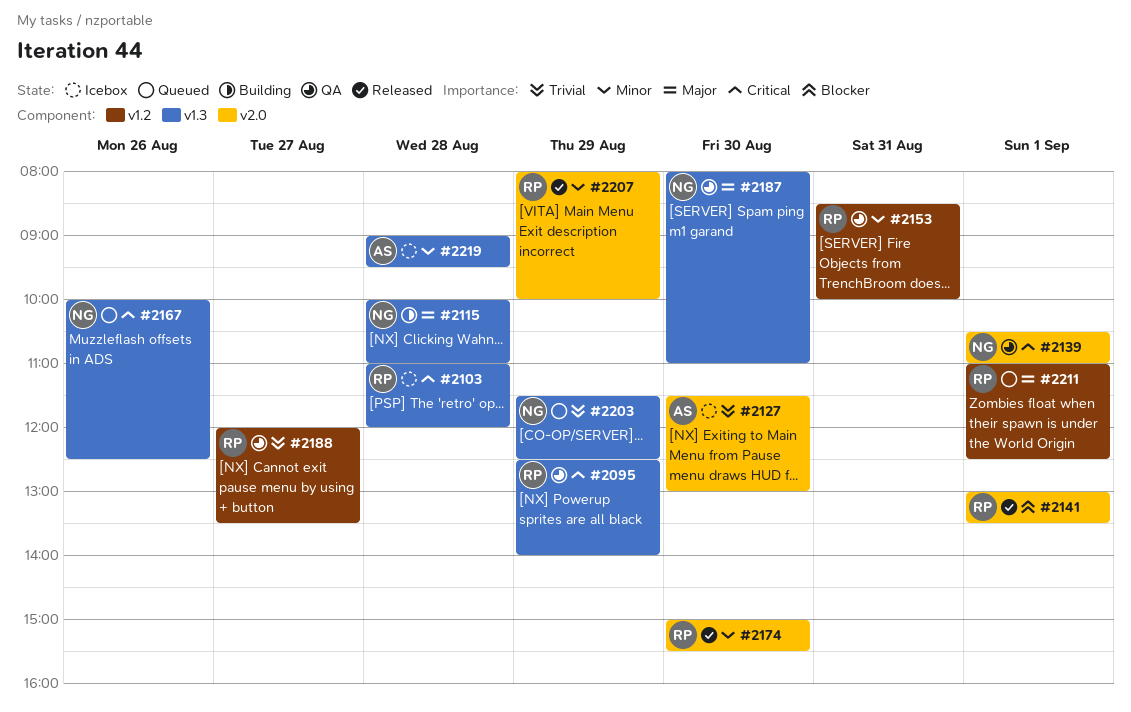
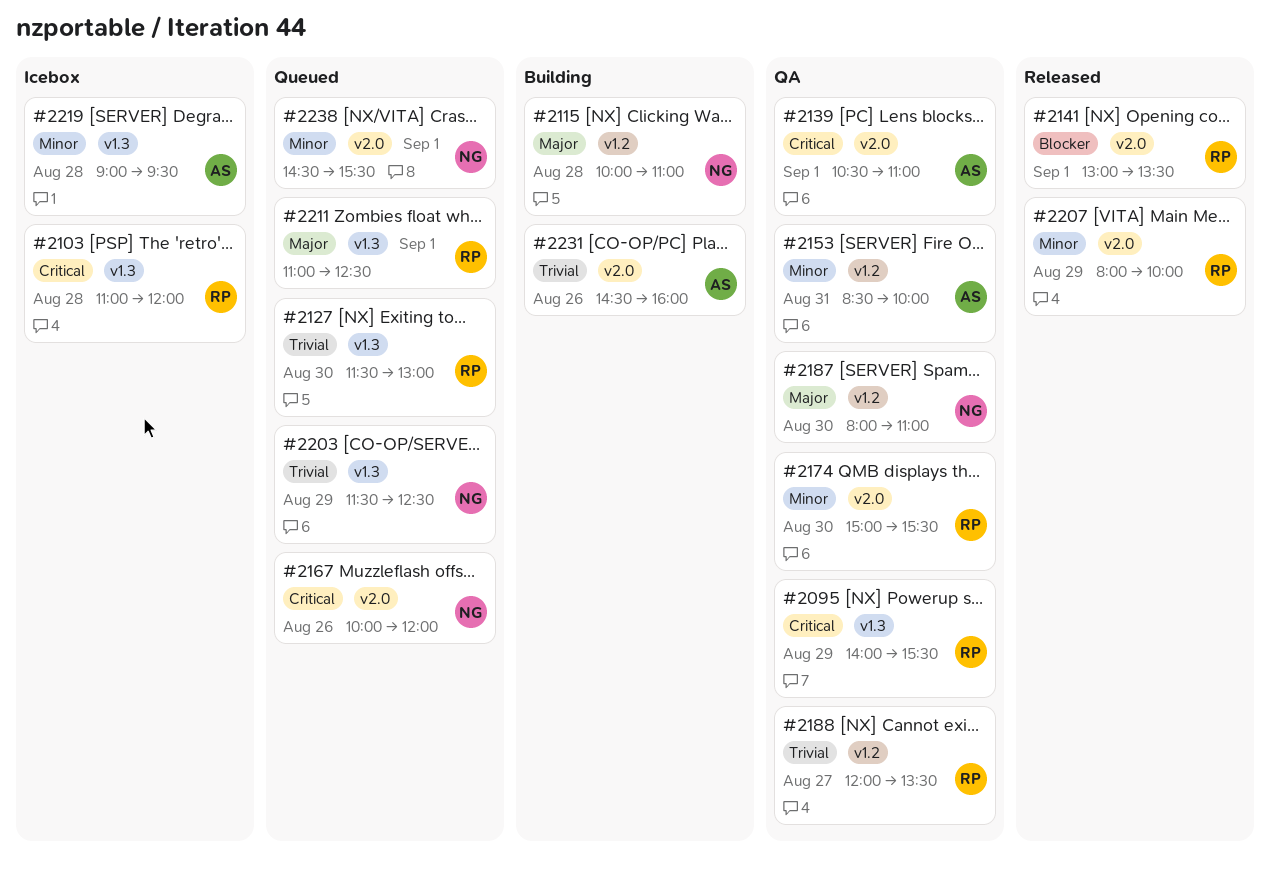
#2095, begins: 12:30 -> 14:00
#2095, ends: 14:00 -> 15:30
#2115, label: v1.3 -> v1.2
#2127, status: Icebox -> Queued
#2127, owner: AS -> RP
#2127, label: v2.0 -> v1.3
#2139, owner: NG -> AS
#2153, owner: RP -> AS
#2167, label: v1.3 -> v2.0
#2167, ends: 12:30 -> 12:00
#2174, status: Released -> QA
#2187, label: v1.3 -> v1.2
#2211, label: v1.2 -> v1.3
#2231: none -> present
#2238: none -> present

